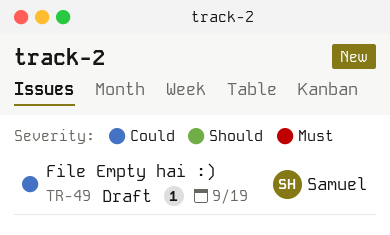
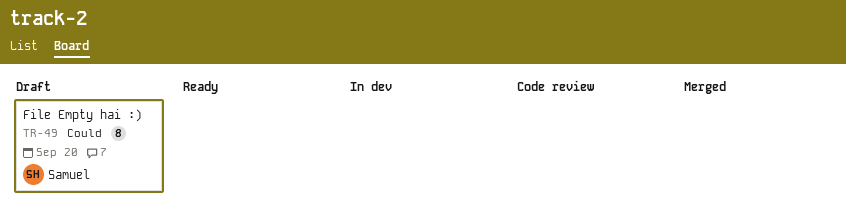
TR-49, estimate: 1 -> 8
TR-49, due: Sep 19 -> Sep 20

